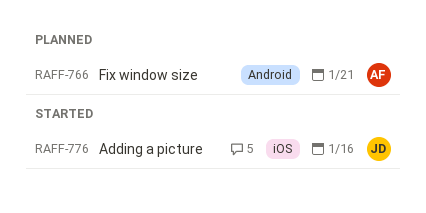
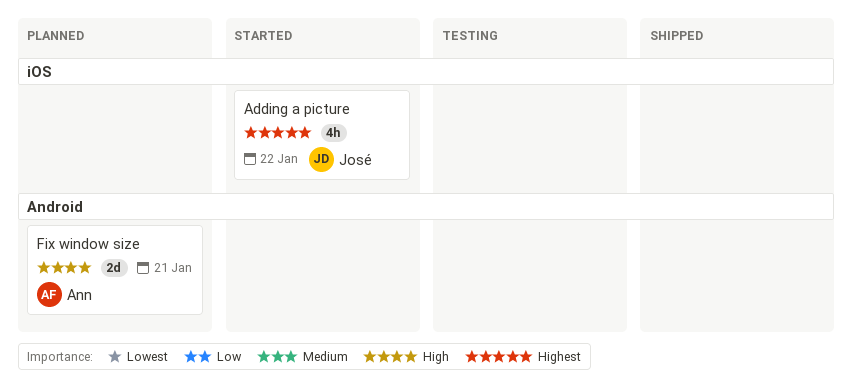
Adding a picture, due: Jan 16 -> Jan 22

